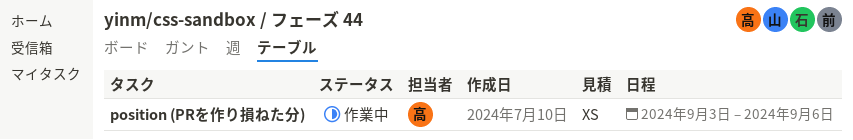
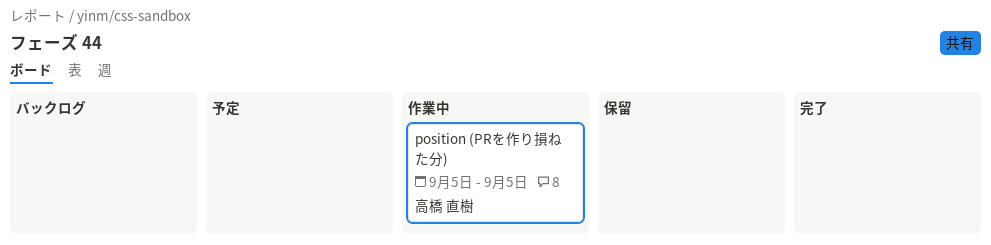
position (PRを作り損ねた分), start: Sep 3 -> Sep 5
position (PRを作り損ねた分), due: Sep 6 -> Sep 5

